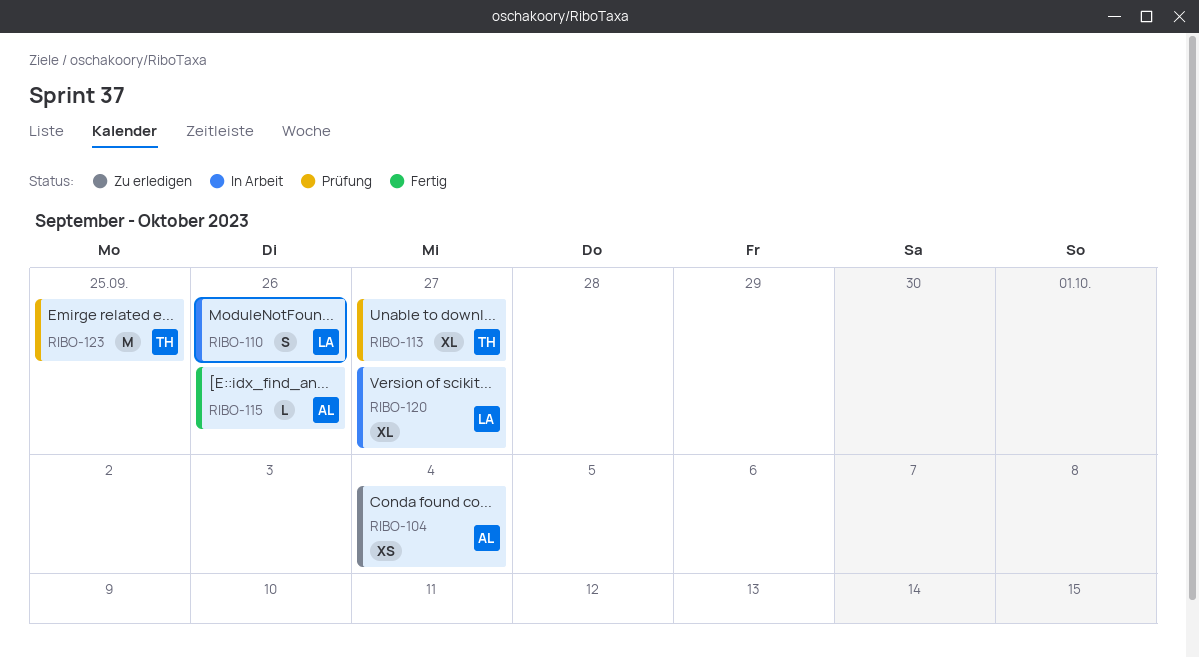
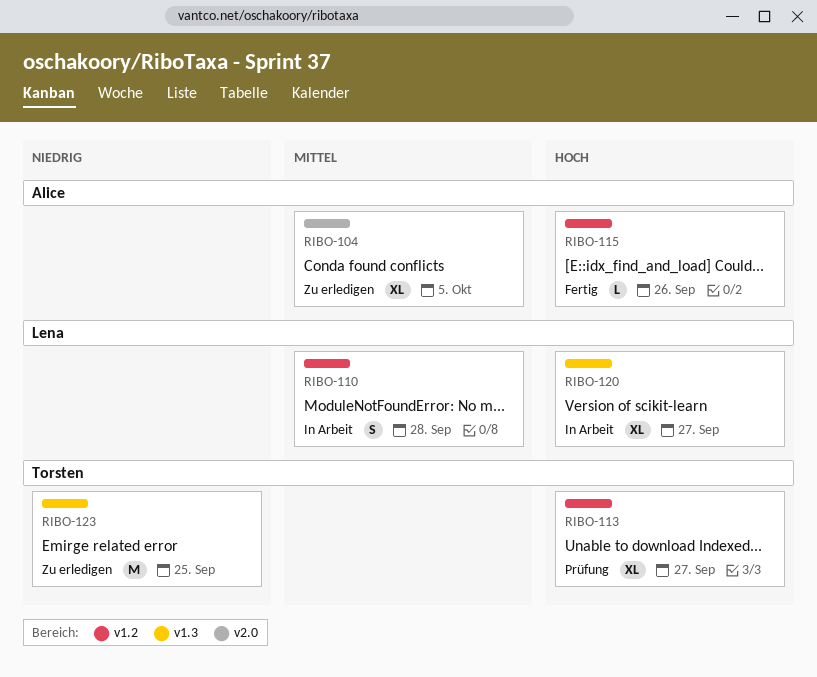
RIBO-104, estimate: XS -> XL
RIBO-104, due: Oct 4 -> Oct 5
RIBO-110, due: Sep 26 -> Sep 28
RIBO-123, status: Prüfung -> Zu erledigen

